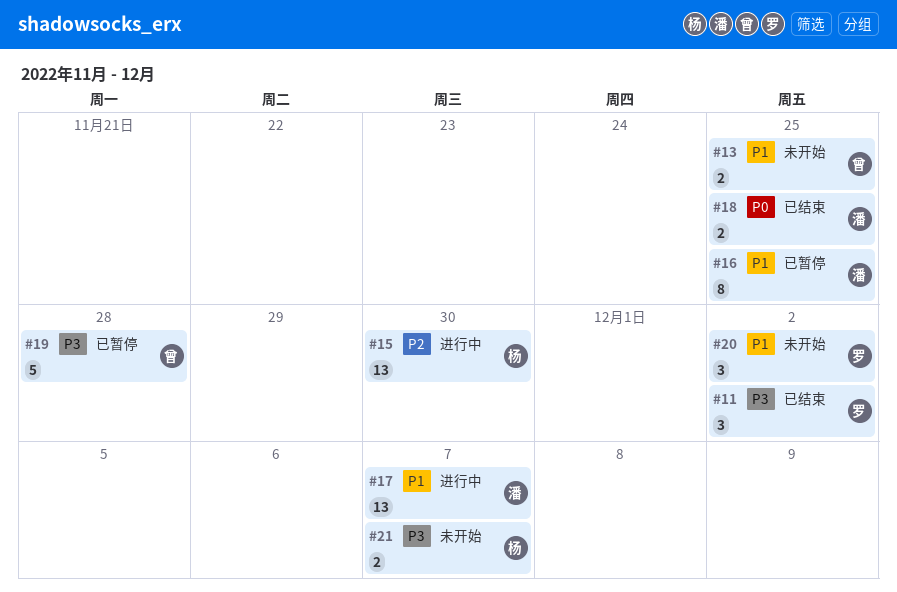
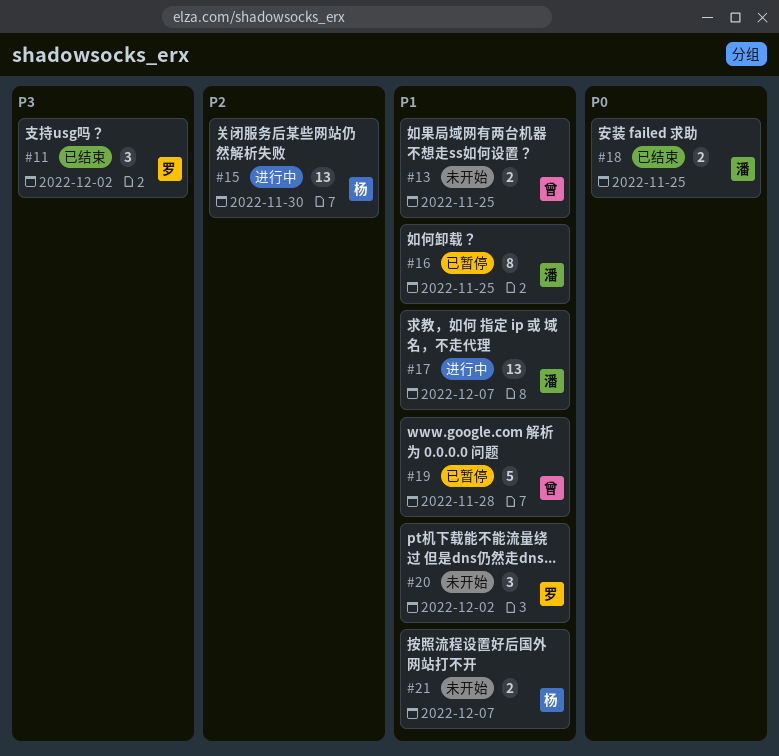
#19, priority: P3 -> P1
#21, priority: P3 -> P1

